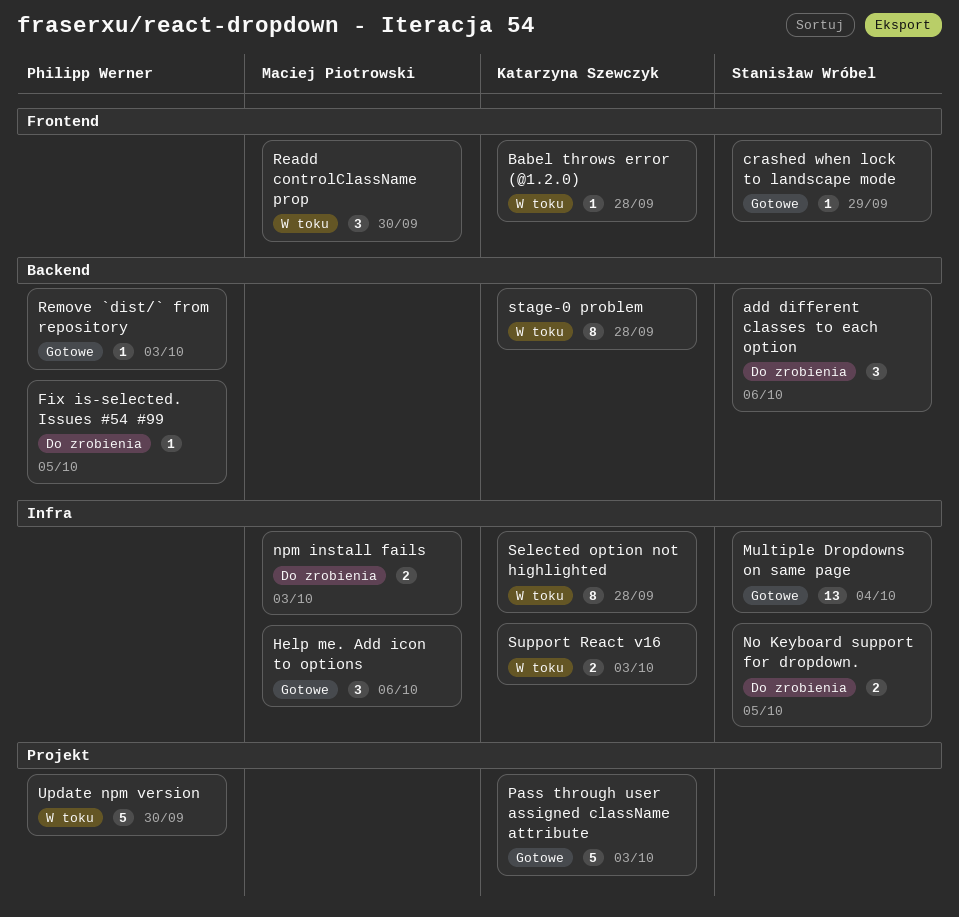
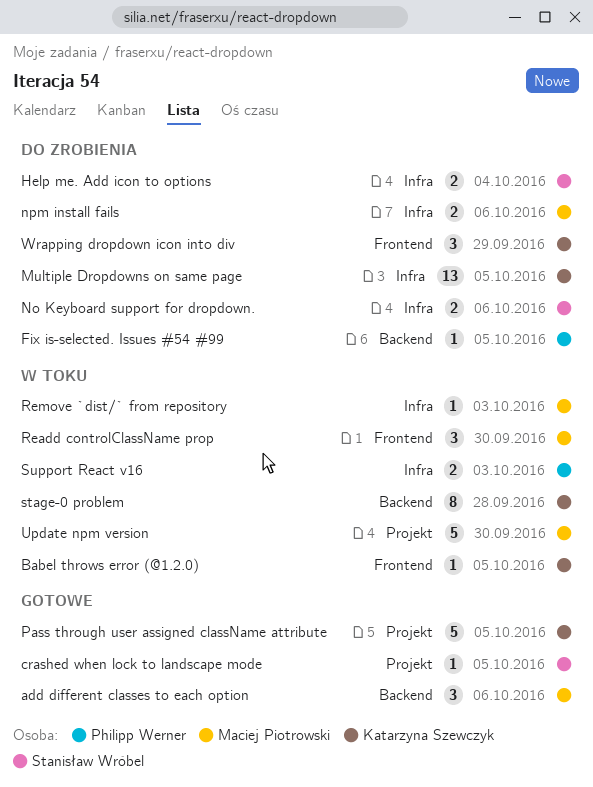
add different classes to each option, status: Do zrobienia -> Gotowe
add different classes to each option, owner: Stanisław Wróbel -> Maciej Piotrowski
Babel throws error (@1.2.0), due: Sep 28 -> Oct 5
crashed when lock to landscape mode, label: Frontend -> Projekt
crashed when lock to landscape mode, due: Sep 29 -> Oct 5
Help me. Add icon to options, status: Gotowe -> Do zrobienia
Help me. Add icon to options, owner: Maciej Piotrowski -> Stanisław Wróbel
Help me. Add icon to options, estimate: 3 -> 2
Help me. Add icon to options, due: Oct 6 -> Oct 4
Multiple Dropdowns on same page, status: Gotowe -> Do zrobienia
Multiple Dropdowns on same page, owner: Stanisław Wróbel -> Katarzyna Szewczyk
Multiple Dropdowns on same page, due: Oct 4 -> Oct 5
No Keyboard support for dropdown., due: Oct 5 -> Oct 6
npm install fails, due: Oct 3 -> Oct 6
Pass through user assigned className attribute, due: Oct 3 -> Oct 5
Remove `dist/` from repository, status: Gotowe -> W toku
Remove `dist/` from repository, owner: Philipp Werner -> Maciej Piotrowski
Remove `dist/` from repository, label: Backend -> Infra
Selected option not highlighted: present -> none
Support React v16, owner: Katarzyna Szewczyk -> Philipp Werner
Update npm version, owner: Philipp Werner -> Maciej Piotrowski
Wrapping dropdown icon into div: none -> present

